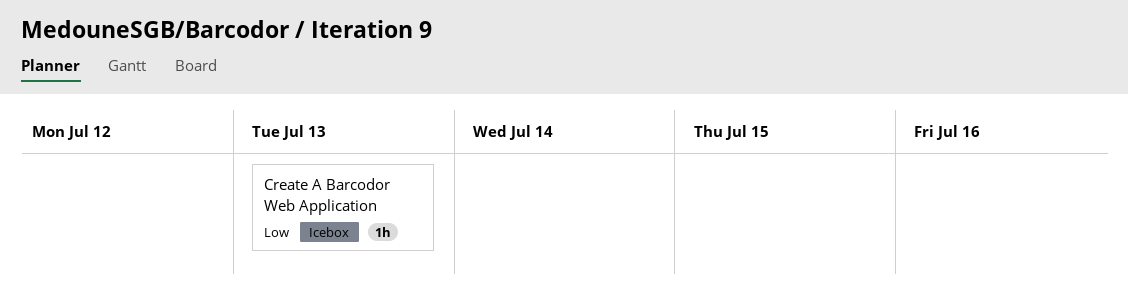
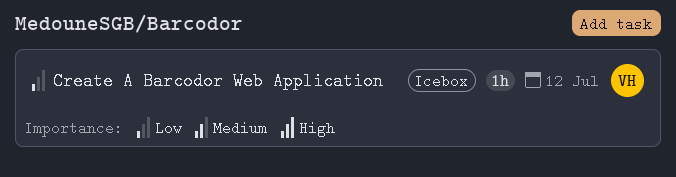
Create A Barcodor Web Application, due: Jul 13 -> Jul 12

